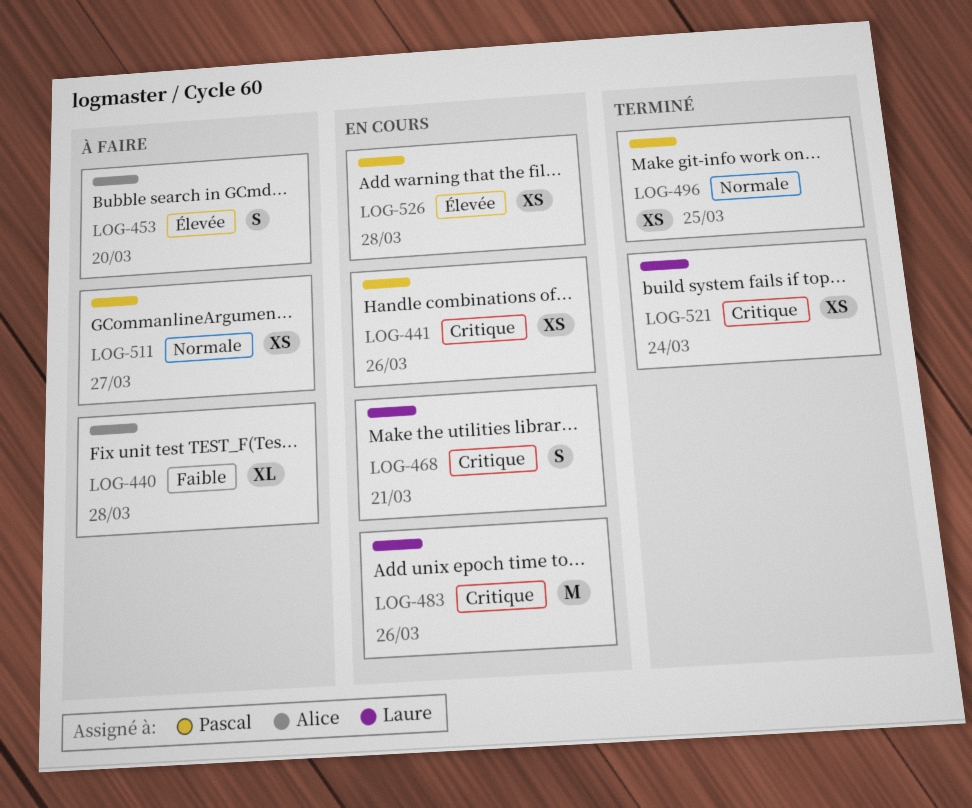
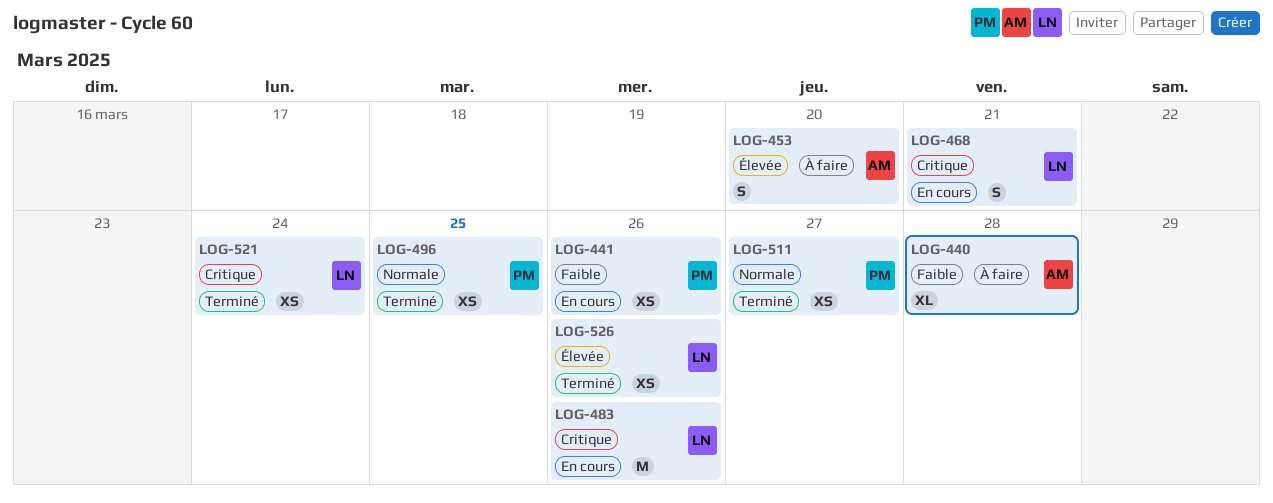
LOG-441, priority: Critique -> Faible
LOG-511, status: À faire -> Terminé
LOG-526, status: En cours -> Terminé
LOG-526, owner: Pascal -> Laure
LOG-526, due: Mar 28 -> Mar 26

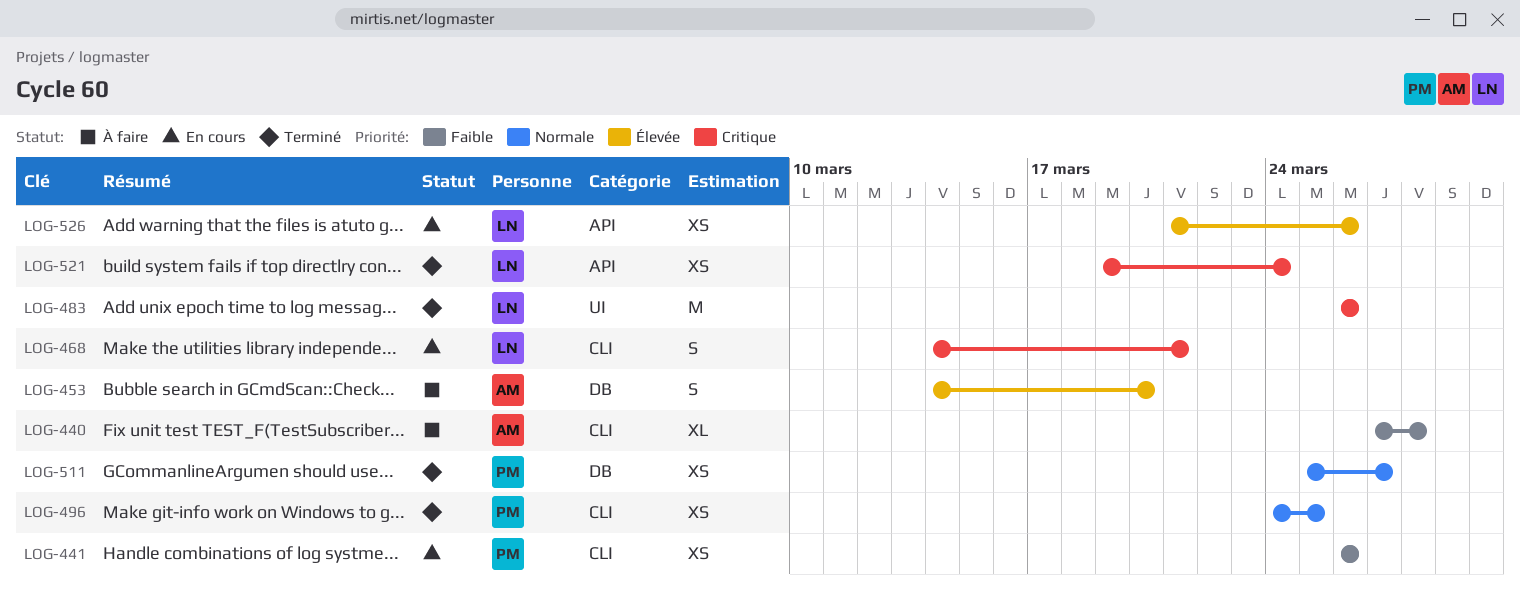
LOG-483, status: En cours -> Terminé
LOG-526, status: Terminé -> En cours

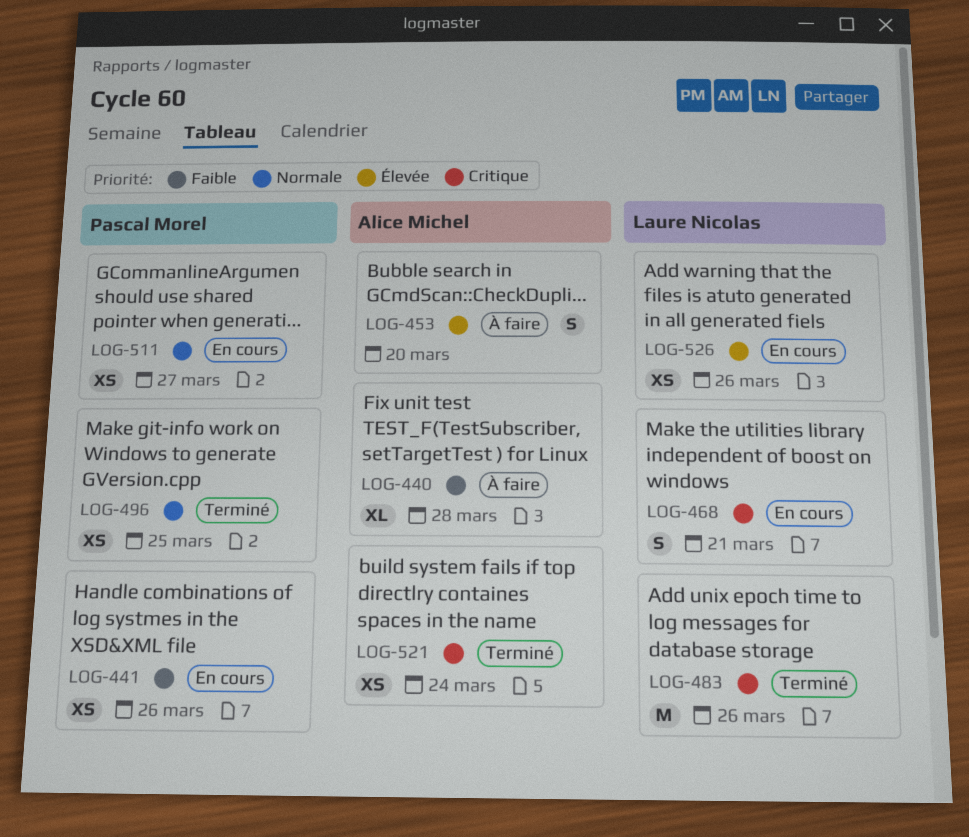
LOG-511, status: Terminé -> En cours
LOG-521, owner: Laure Nicolas -> Alice Michel

